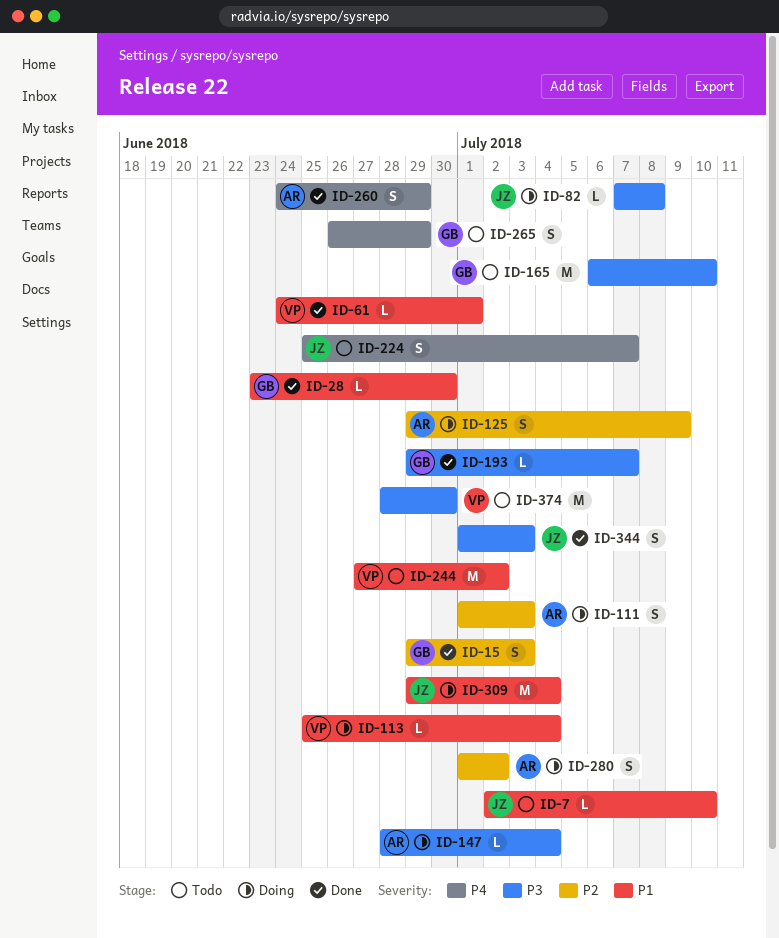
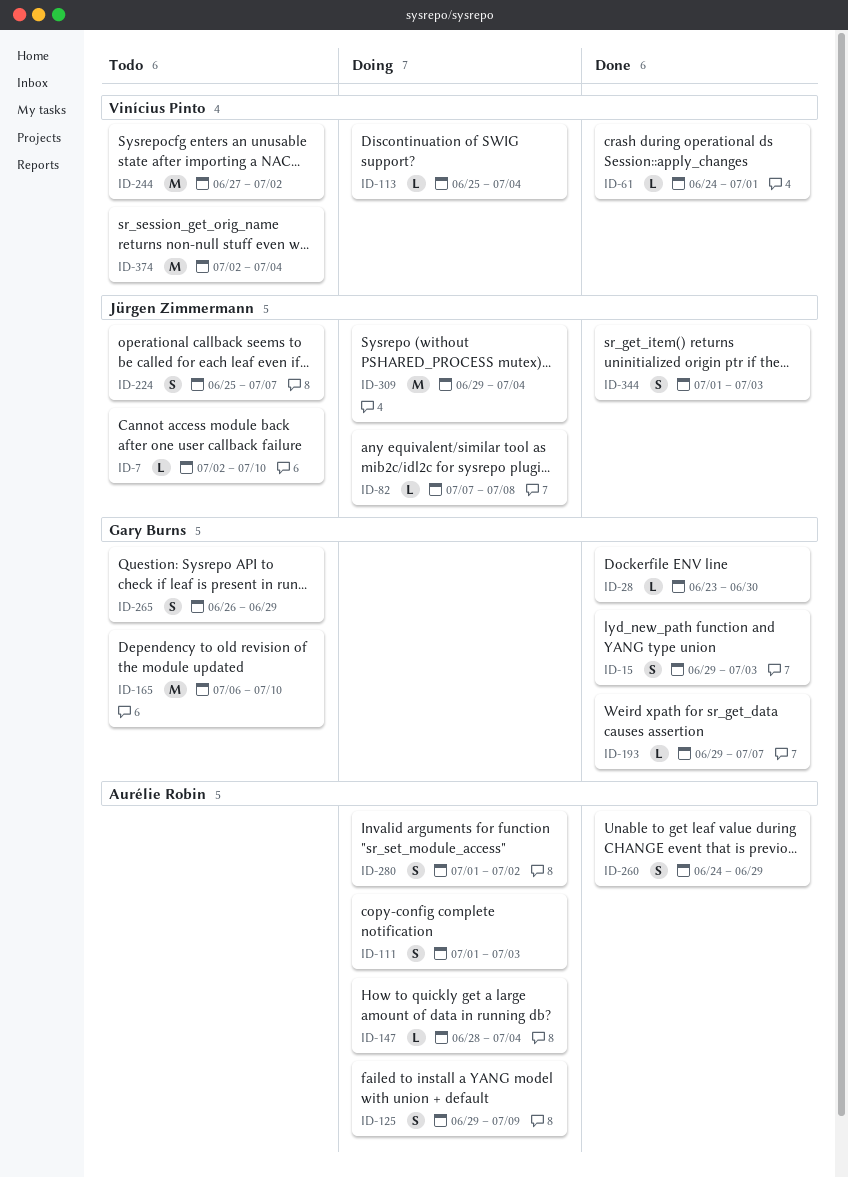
ID-374, start: Jun 28 -> Jul 2
ID-374, due: Jun 30 -> Jul 4

